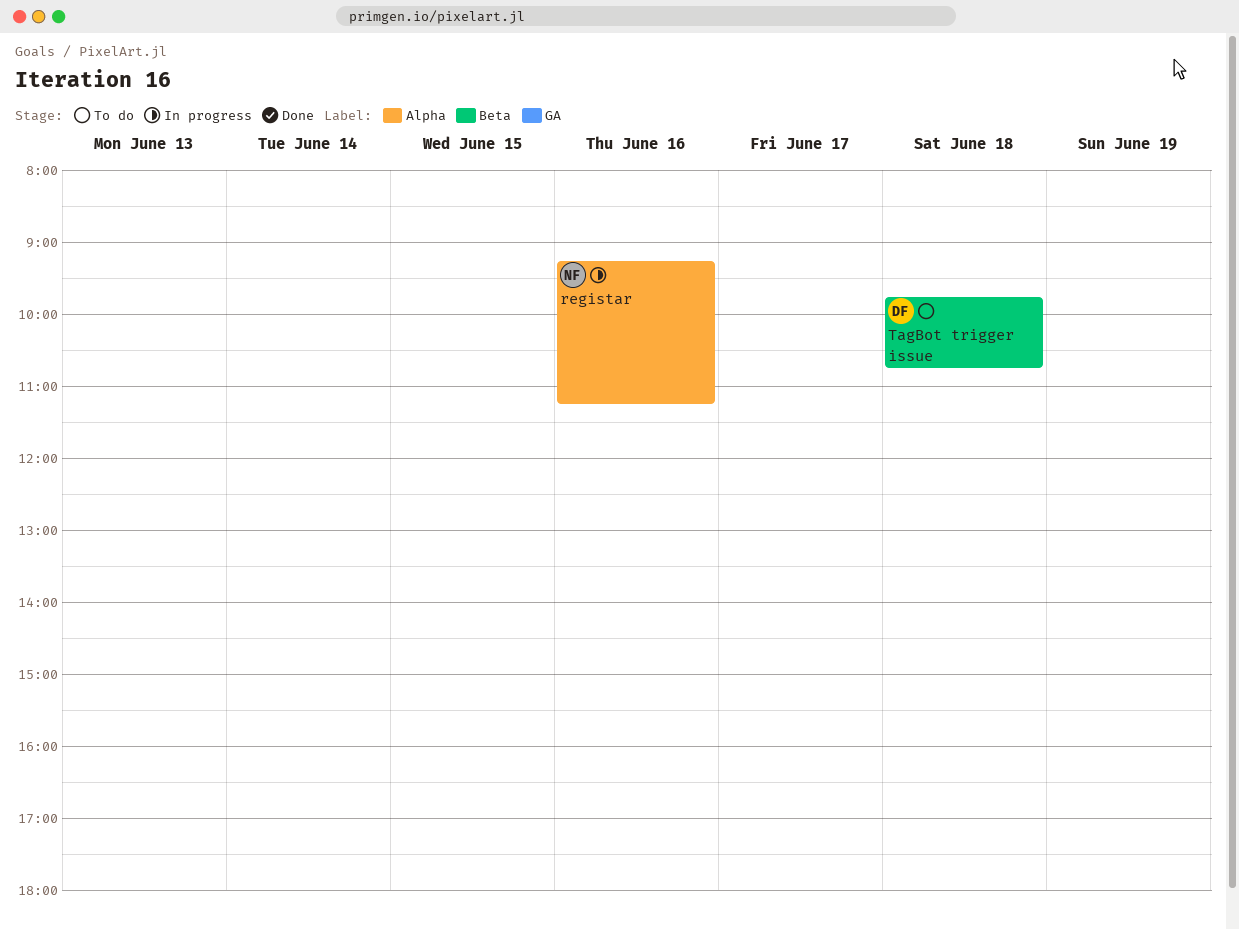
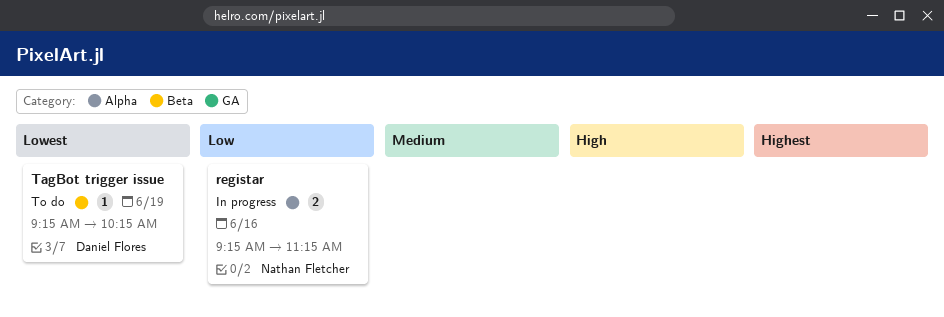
TagBot trigger issue, day: Jun 18 -> Jun 19
TagBot trigger issue, begins: 09:45 -> 09:15
TagBot trigger issue, ends: 10:45 -> 10:15

